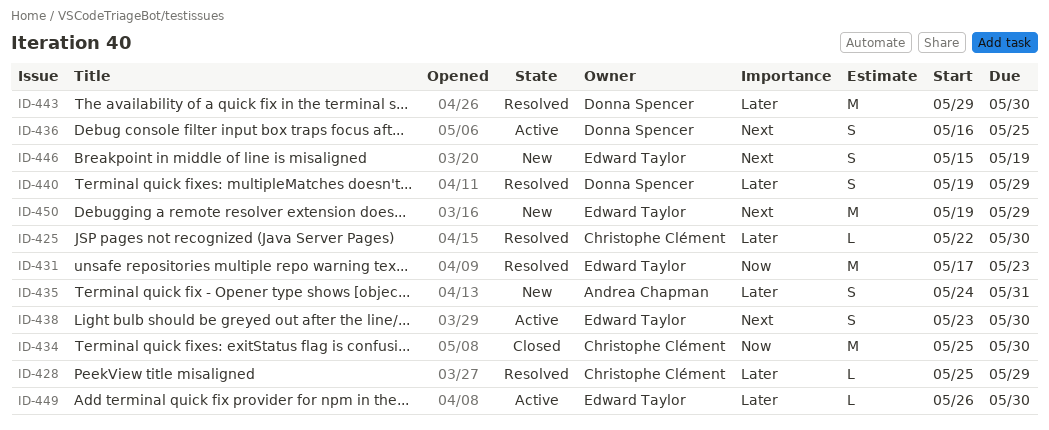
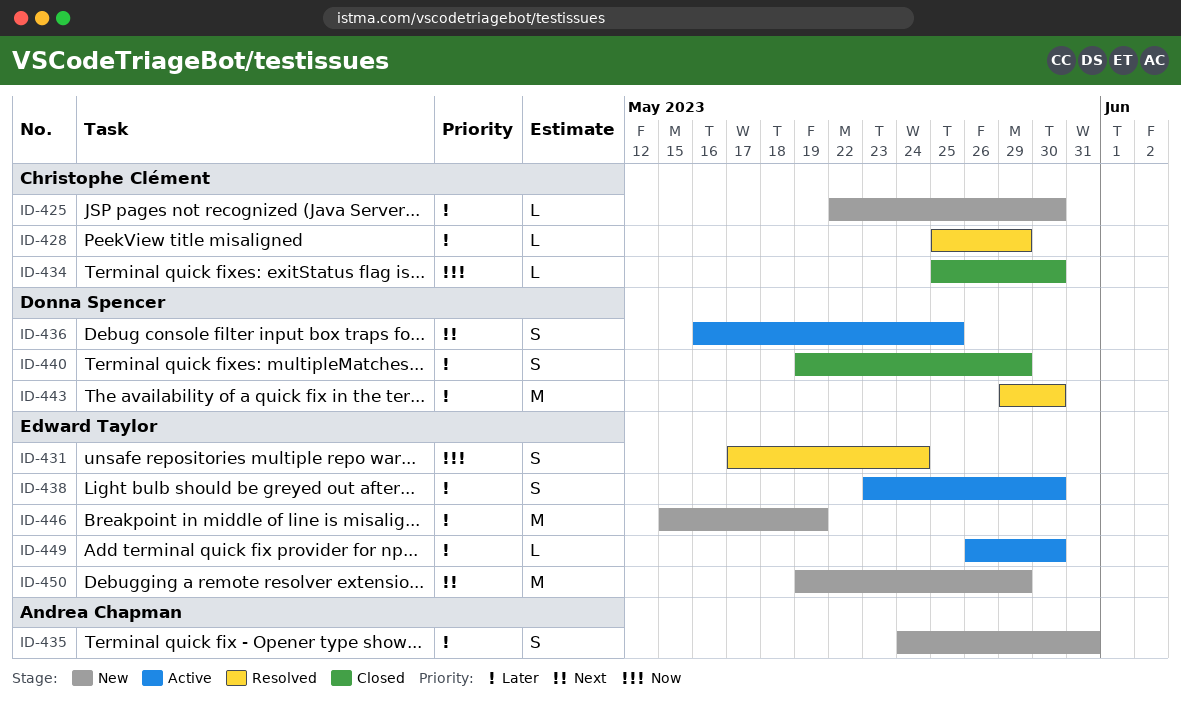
ID-425, status: Resolved -> New
ID-431, estimate: M -> S
ID-431, due: May 23 -> May 24
ID-434, estimate: M -> L
ID-438, priority: Next -> Later
ID-440, status: Resolved -> Closed
ID-446, priority: Next -> Later
ID-446, estimate: S -> M

